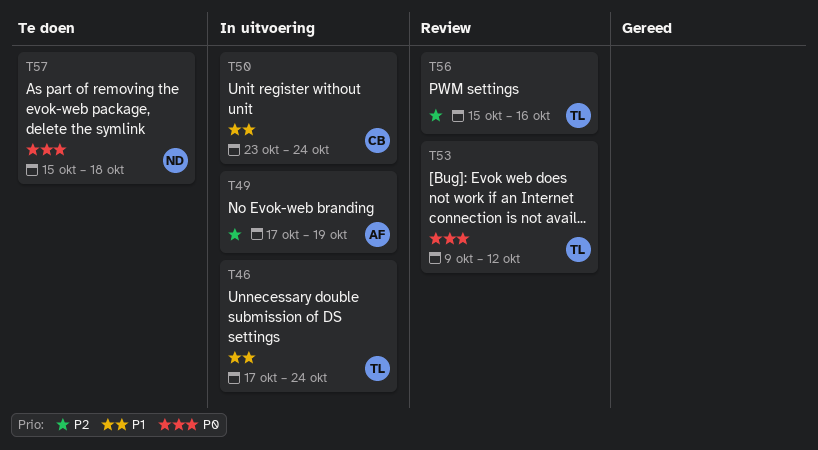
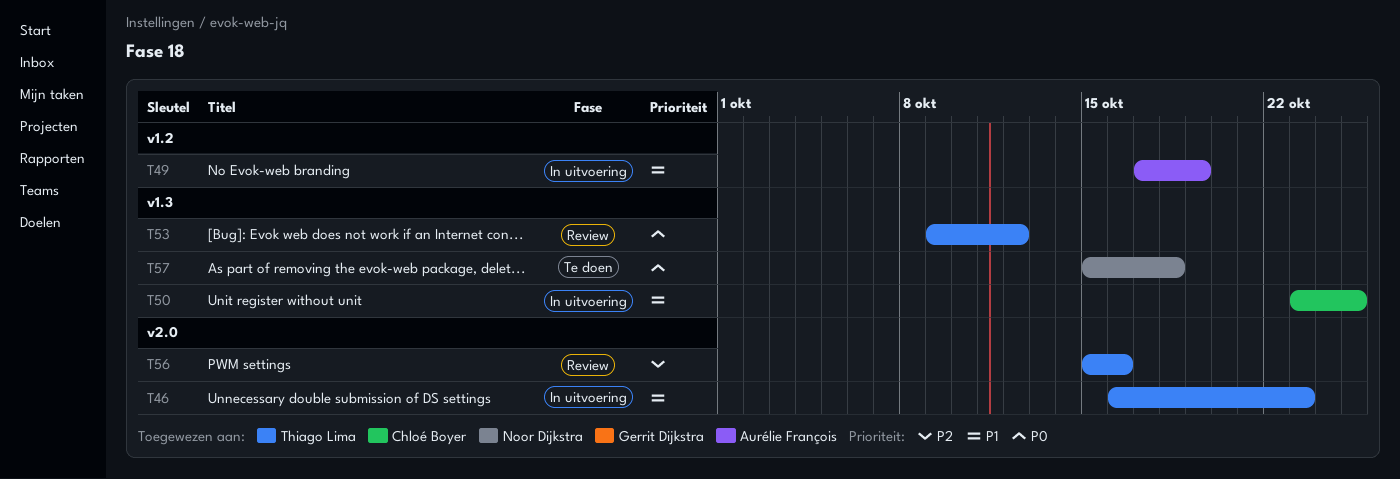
T46, start: Oct 17 -> Oct 16
T46, due: Oct 24 -> Oct 23
T49, priority: P2 -> P1
T50, due: Oct 24 -> Oct 25

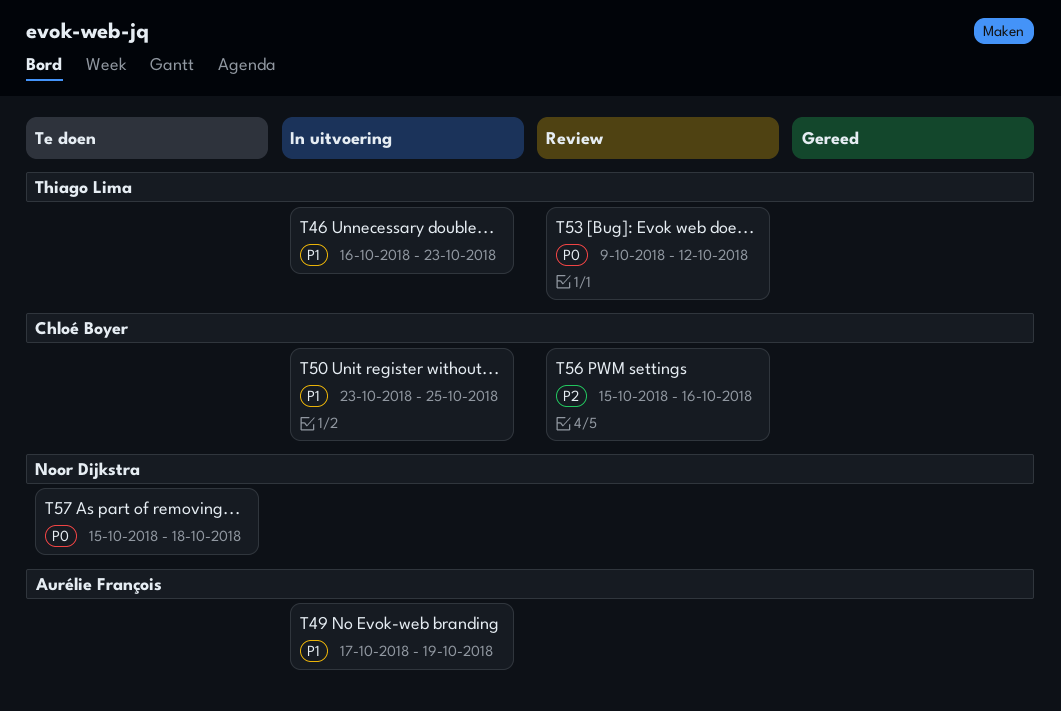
T56, owner: Thiago Lima -> Chloé Boyer

